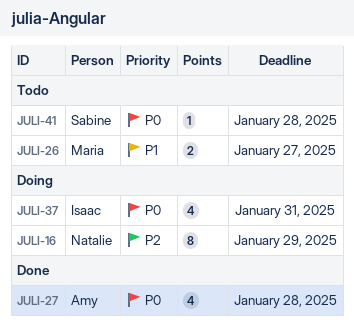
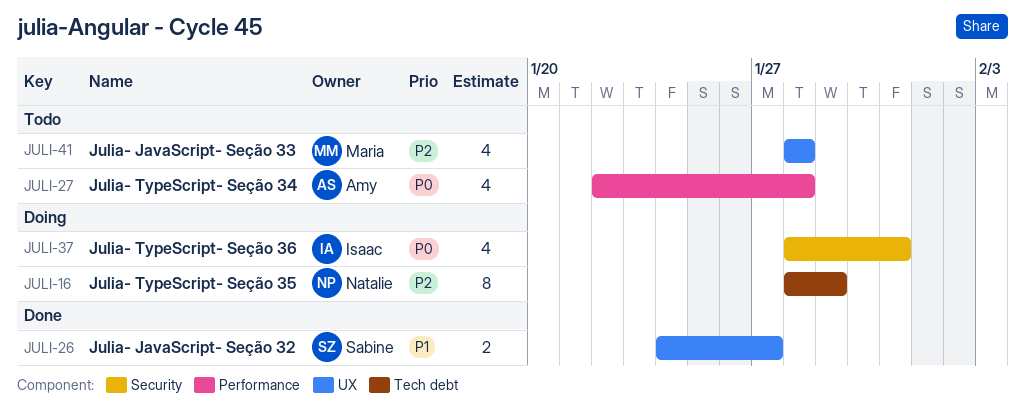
JULI-26, status: Todo -> Done
JULI-26, owner: Maria -> Sabine
JULI-27, status: Done -> Todo
JULI-41, owner: Sabine -> Maria
JULI-41, priority: P0 -> P2
JULI-41, estimate: 1 -> 4

